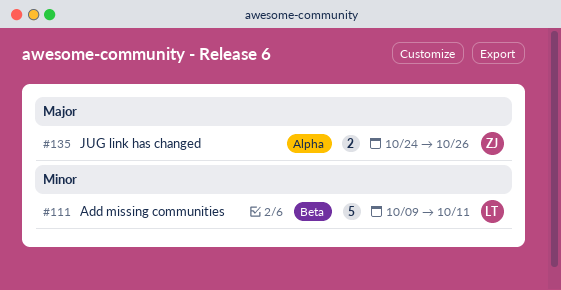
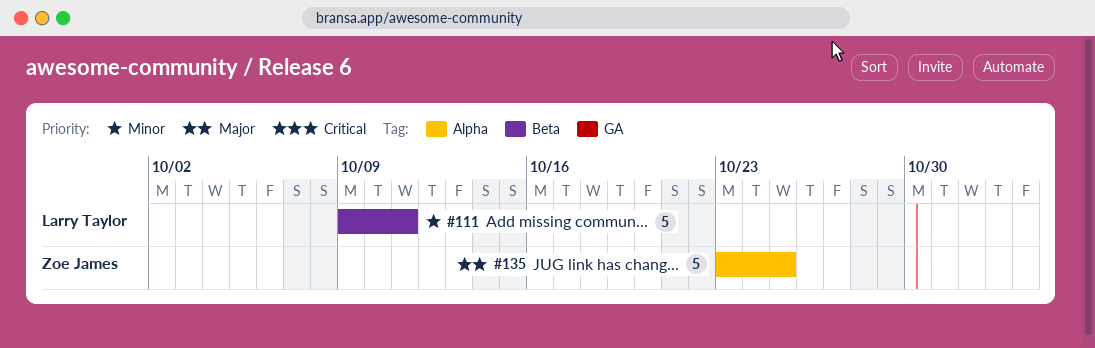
#135, estimate: 2 -> 5
#135, start: Oct 24 -> Oct 23
#135, due: Oct 26 -> Oct 25

